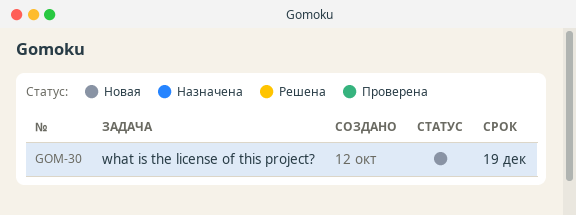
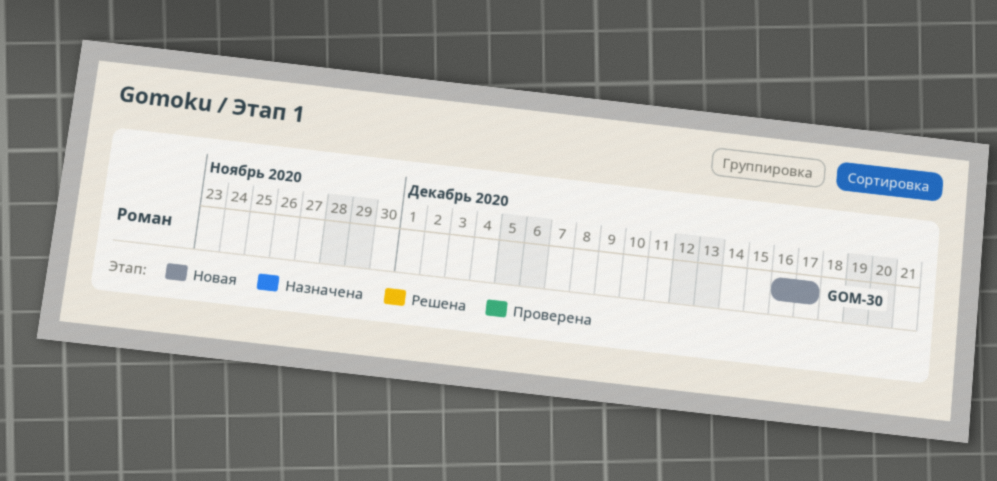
GOM-30, due: Dec 19 -> Dec 17

